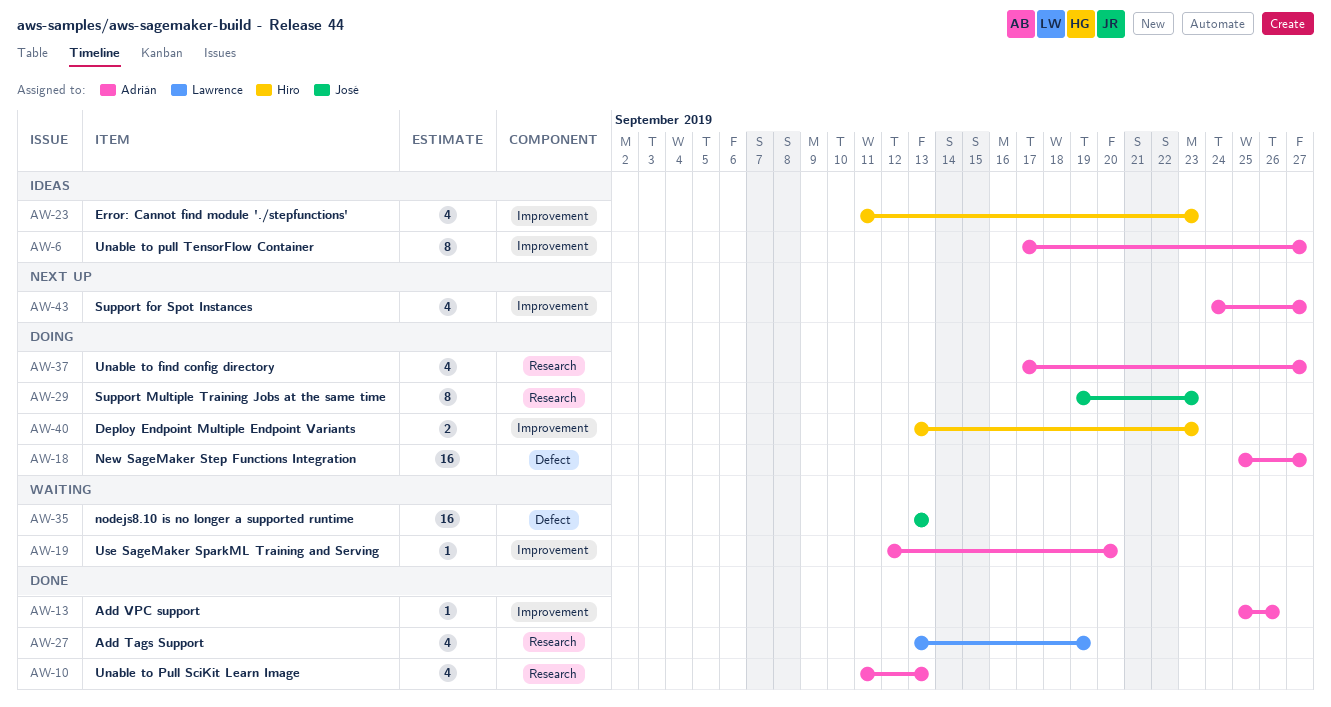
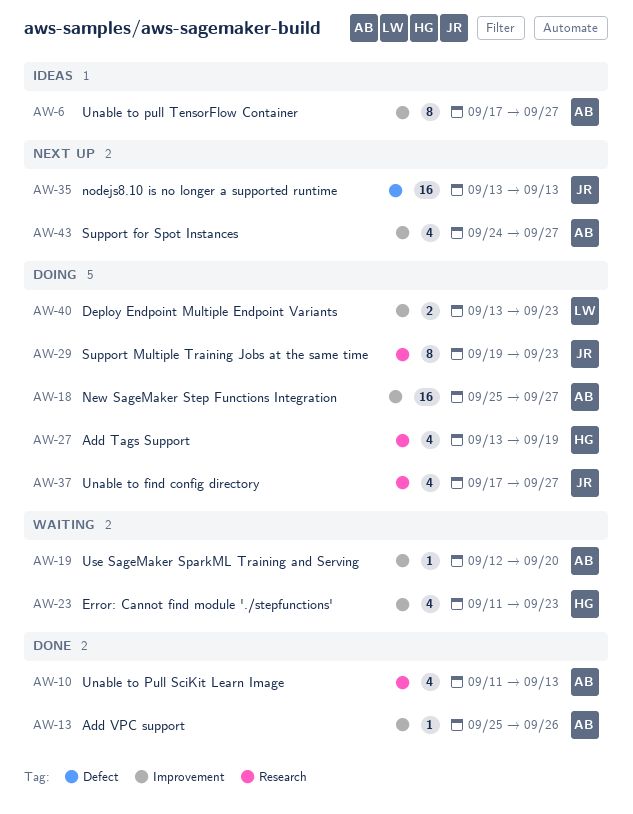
AW-18, label: Defect -> Improvement
AW-23, status: Ideas -> Waiting
AW-27, status: Done -> Doing
AW-27, owner: Lawrence -> Hiro
AW-35, status: Waiting -> Next up
AW-37, owner: Adrián -> José
AW-40, owner: Hiro -> Lawrence

